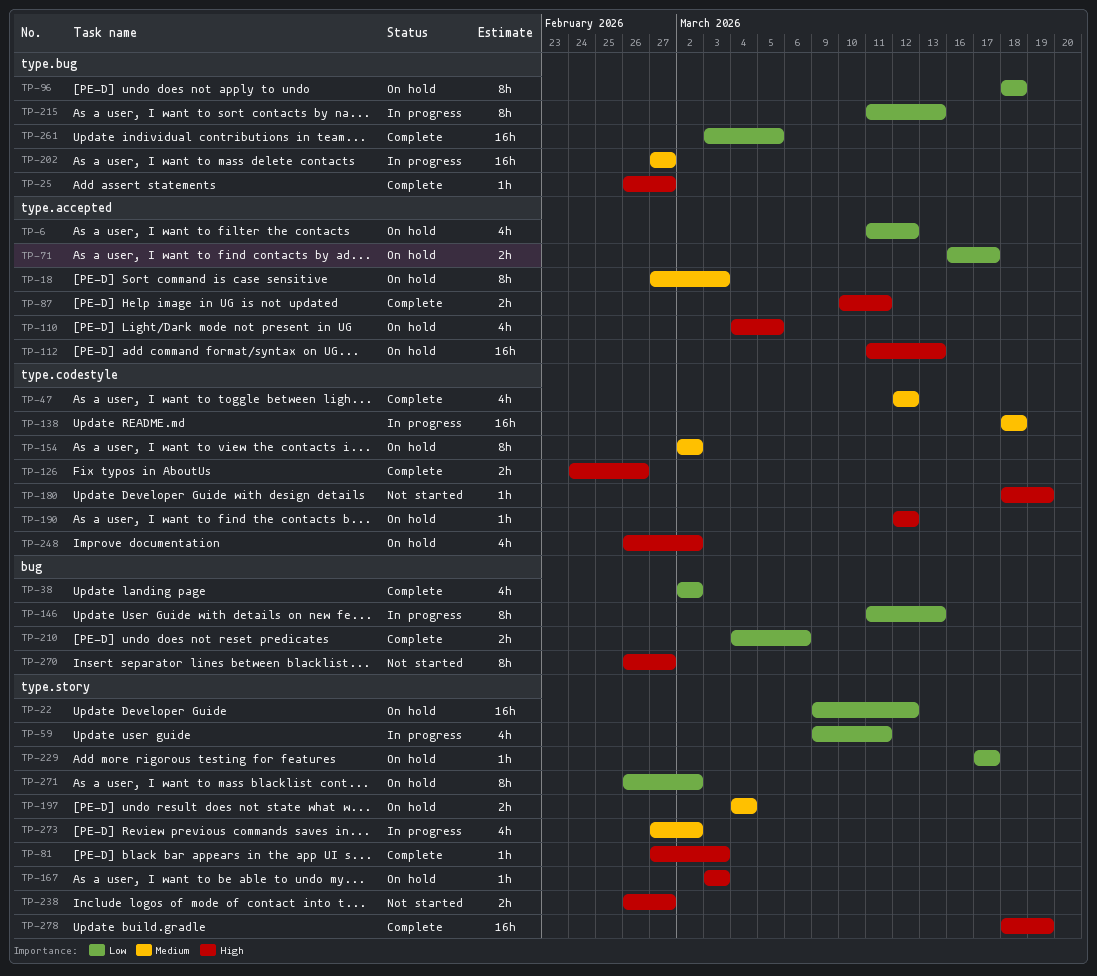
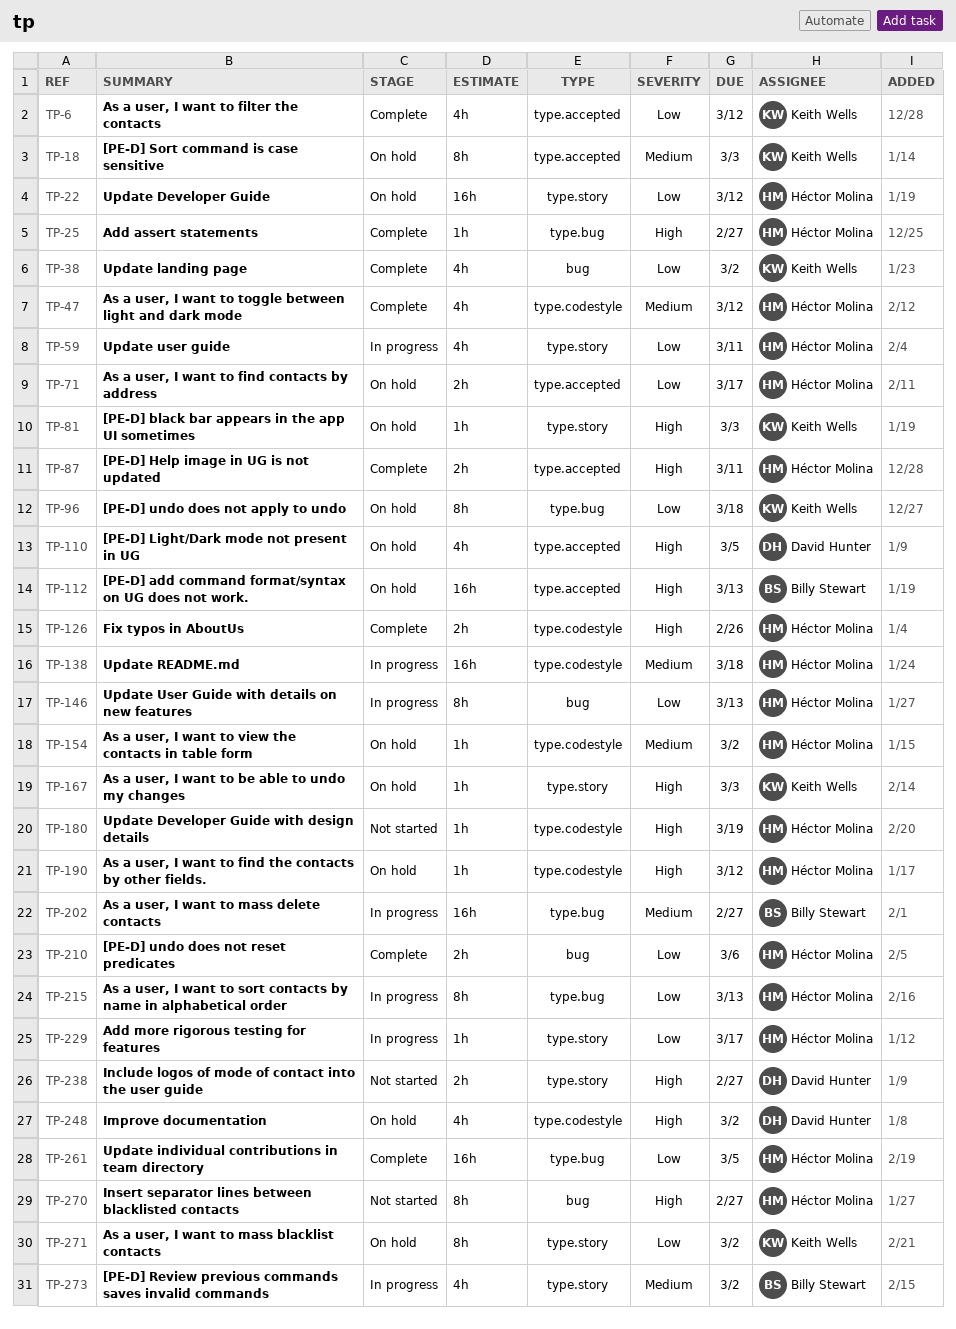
TP-6, status: On hold -> Complete
TP-81, status: Complete -> On hold
TP-154, estimate: 8h -> 1h
TP-197: present -> none
TP-229, status: On hold -> In progress
TP-278: present -> none

